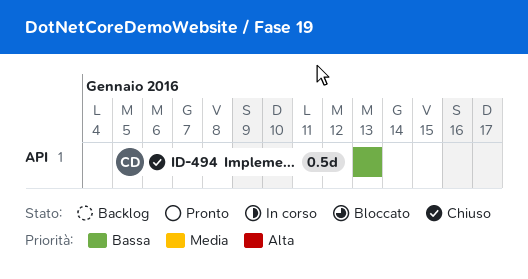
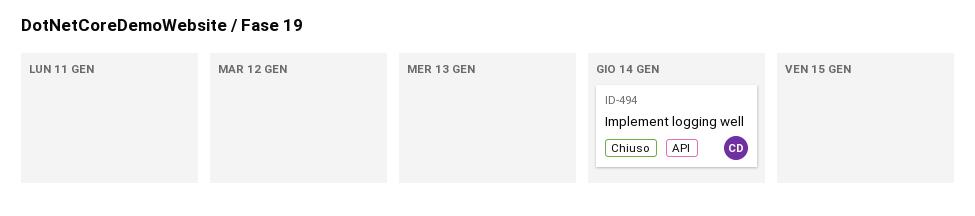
ID-494, due: Jan 13 -> Jan 14

